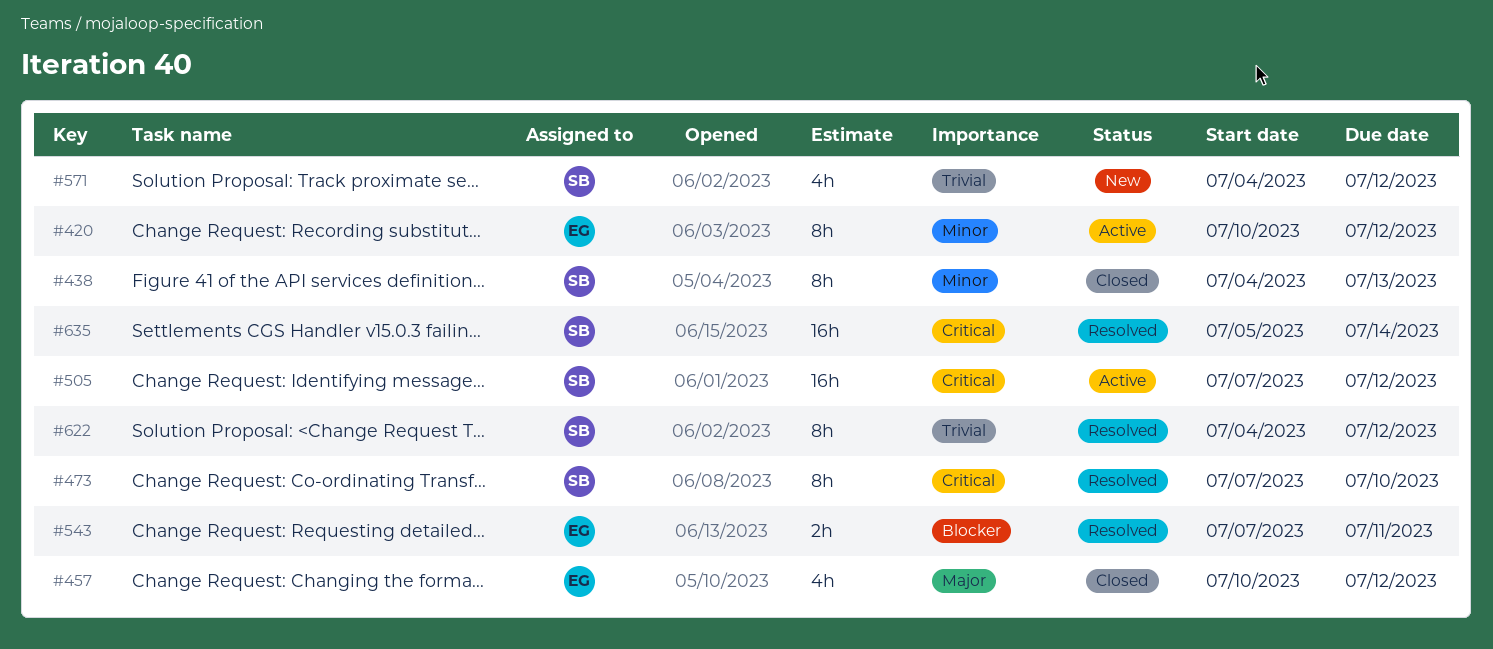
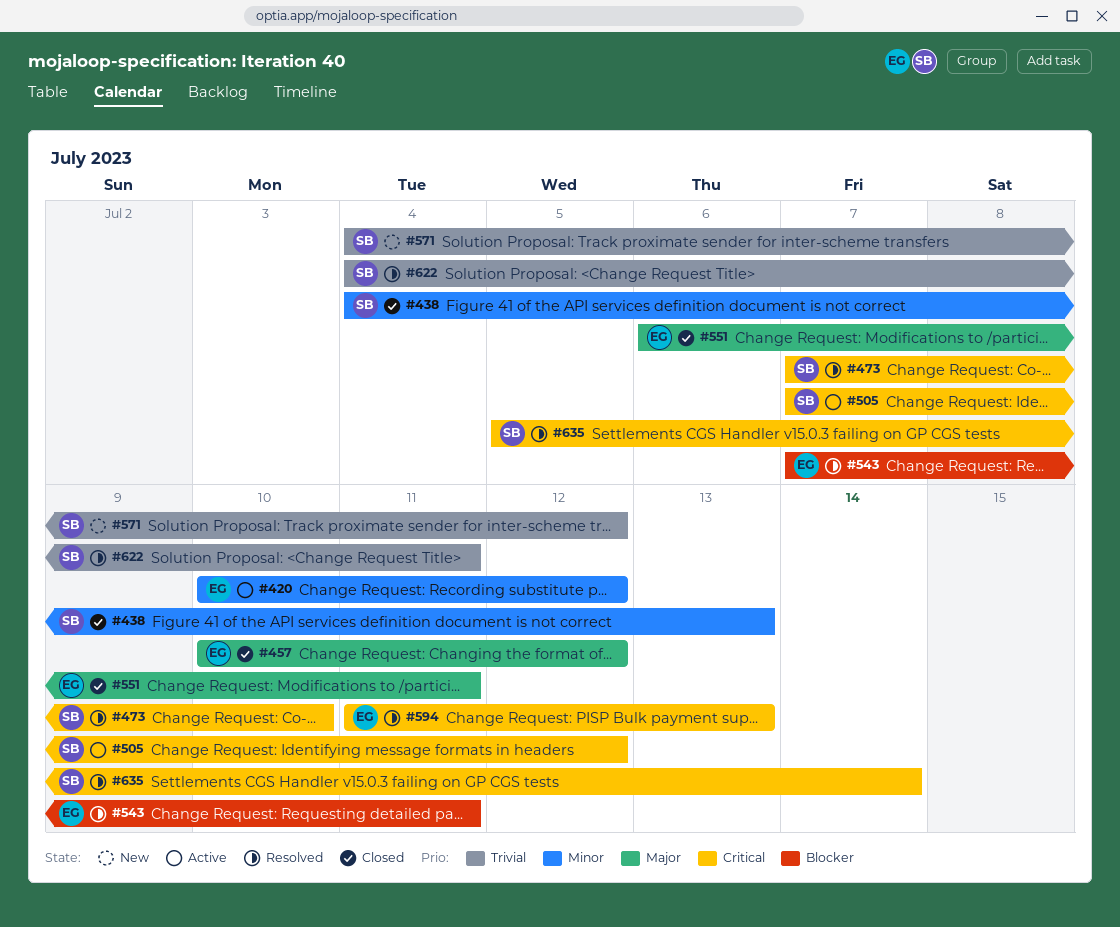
#551: none -> present
#594: none -> present
#622, due: Jul 12 -> Jul 11

